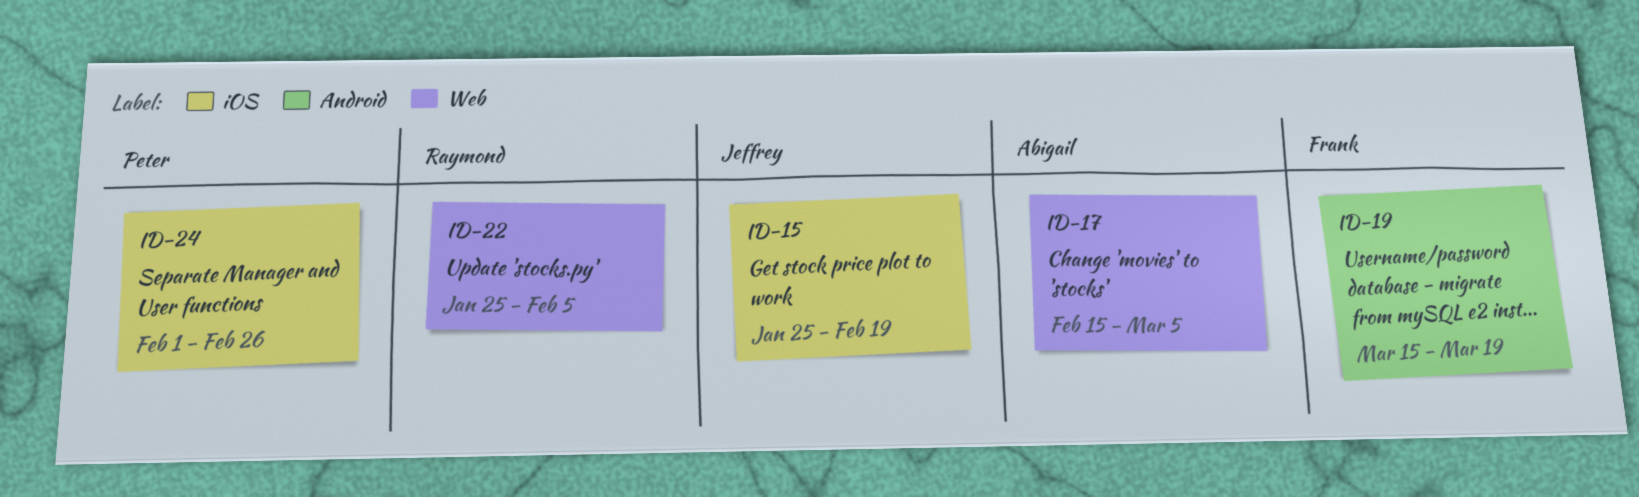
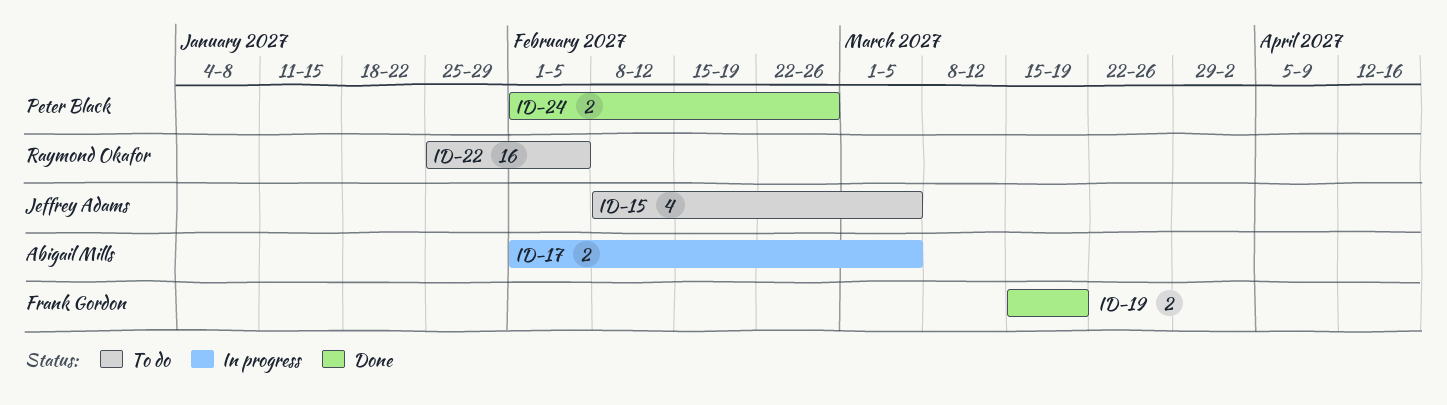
ID-15, start: Jan 25 -> Feb 8
ID-15, due: Feb 19 -> Mar 5
ID-17, start: Feb 15 -> Feb 1

